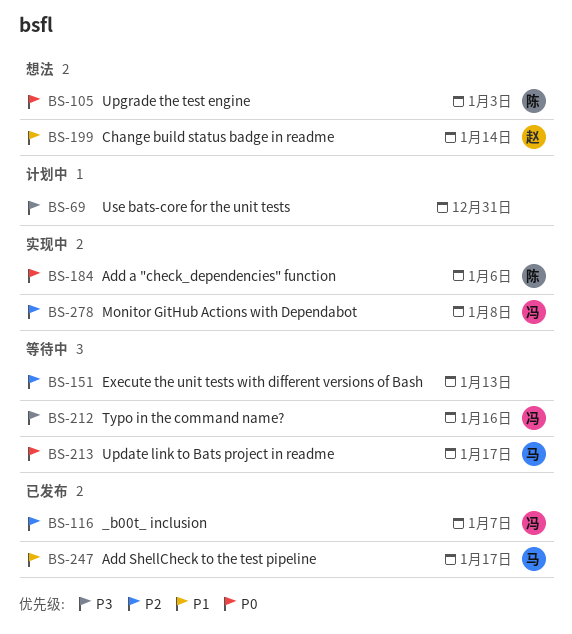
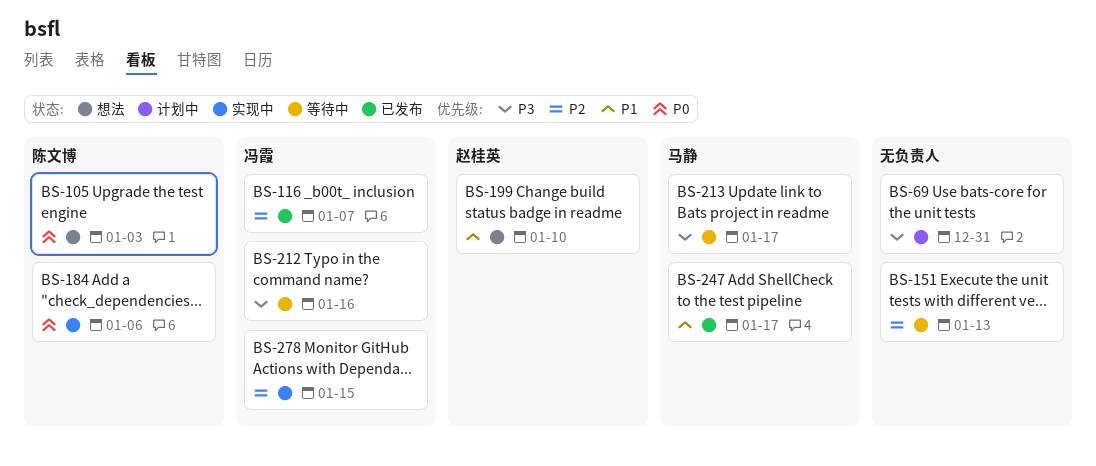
BS-199, due: Jan 14 -> Jan 10
BS-213, priority: P0 -> P3
BS-278, due: Jan 8 -> Jan 15

